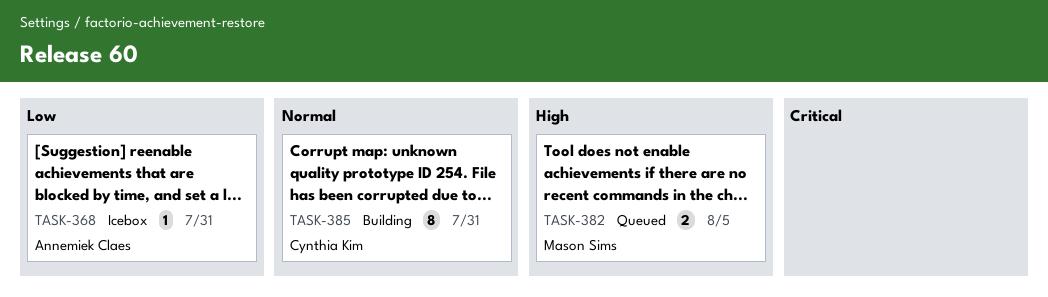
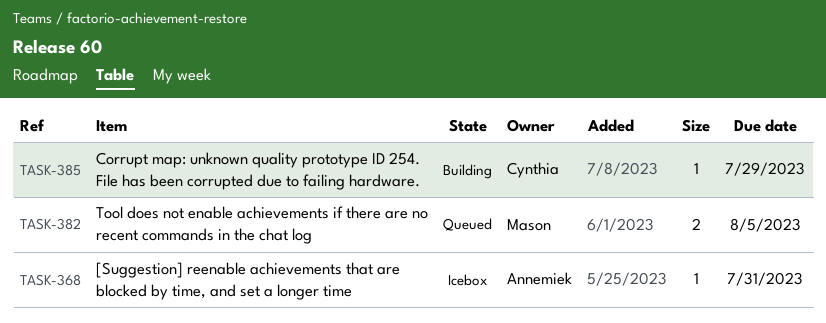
TASK-385, estimate: 8 -> 1
TASK-385, due: Jul 31 -> Jul 29

